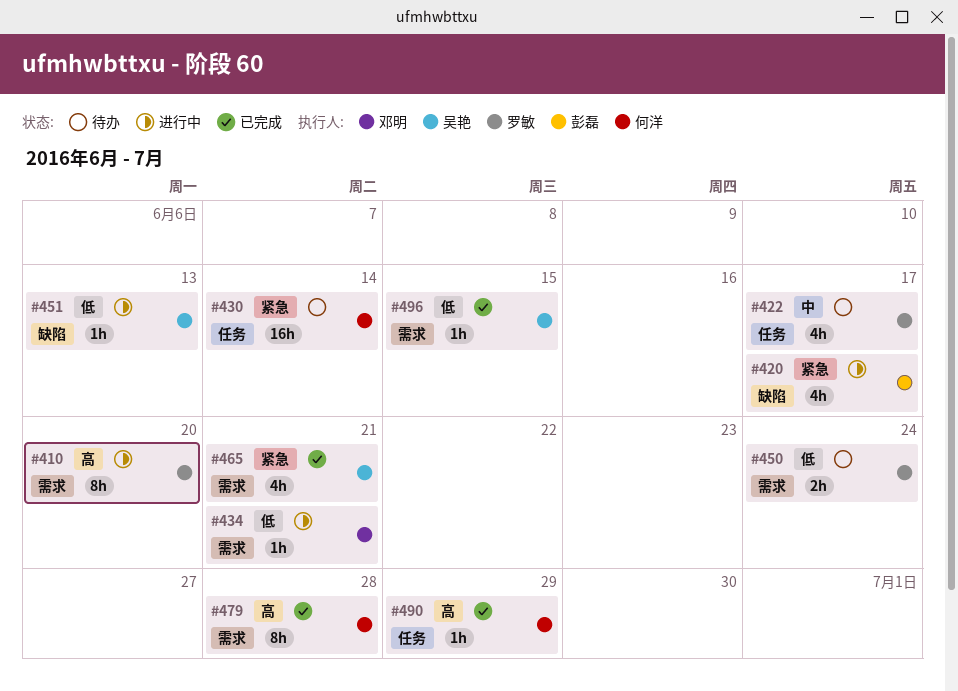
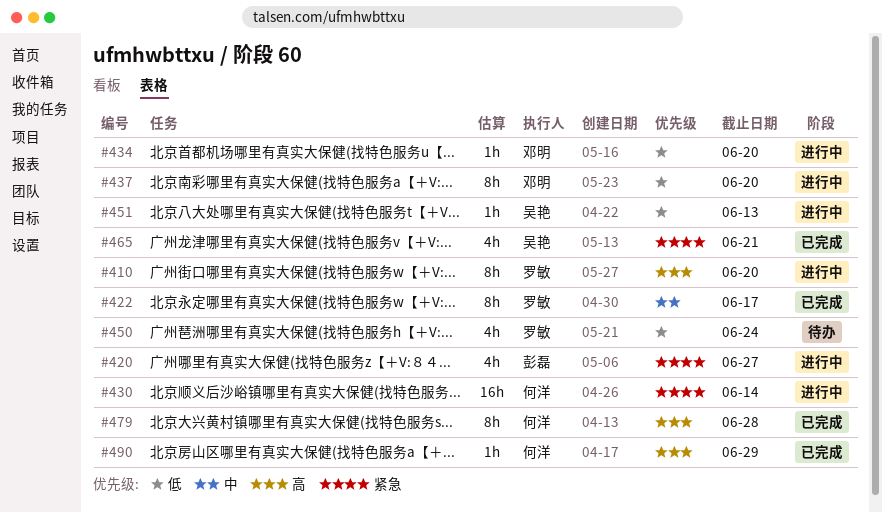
#420, due: Jun 17 -> Jun 27
#422, status: 待办 -> 已完成
#422, estimate: 4h -> 8h
#430, status: 待办 -> 进行中
#434, due: Jun 21 -> Jun 20
#437: none -> present
#450, estimate: 2h -> 4h
#496: present -> none

